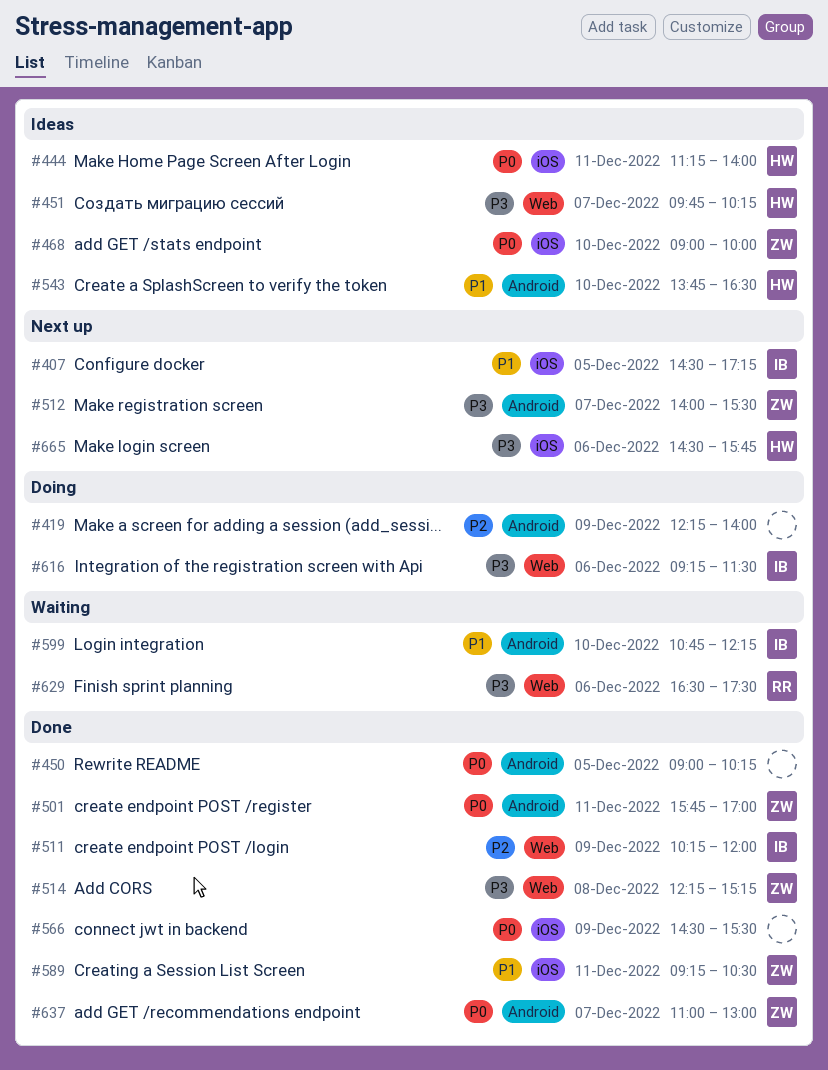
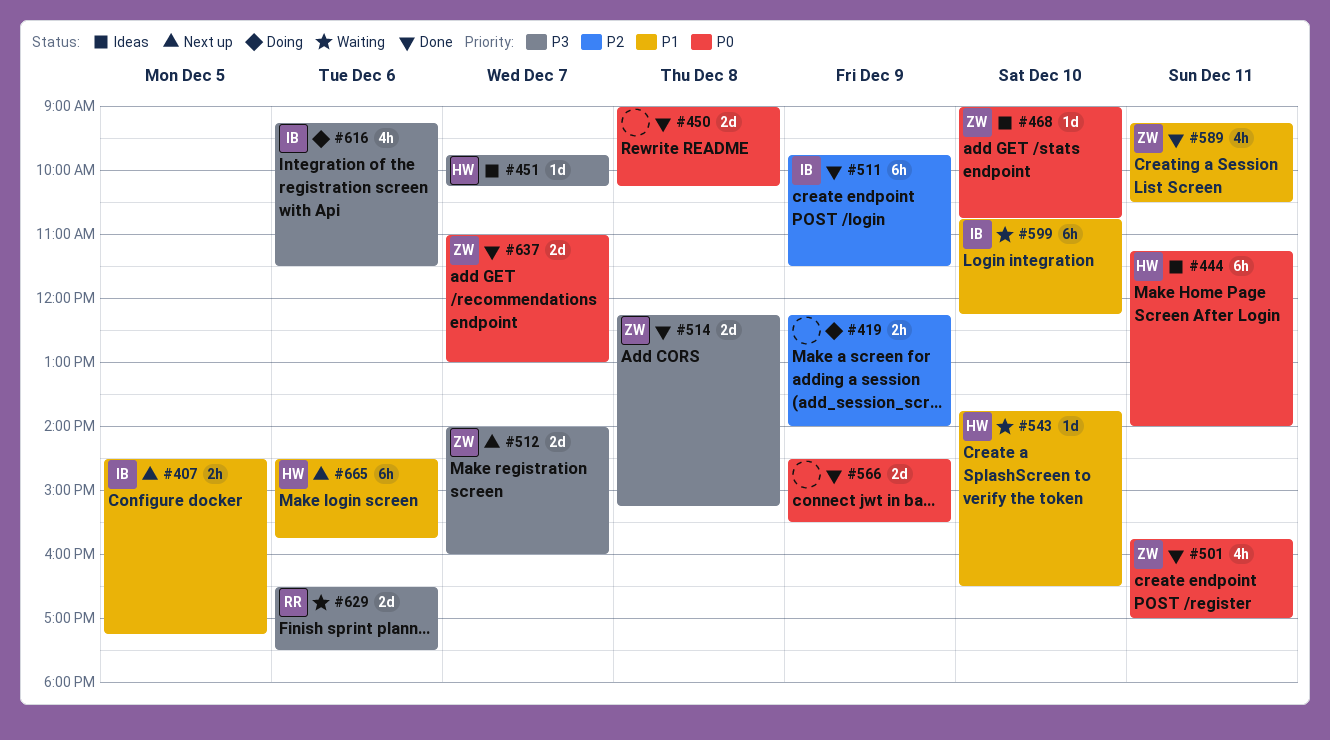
#450, day: Dec 5 -> Dec 8
#468, ends: 10:00 -> 10:45
#511, begins: 10:15 -> 09:45
#511, ends: 12:00 -> 11:30
#512, ends: 15:30 -> 16:00
#543, status: Ideas -> Waiting
#665, priority: P3 -> P1

